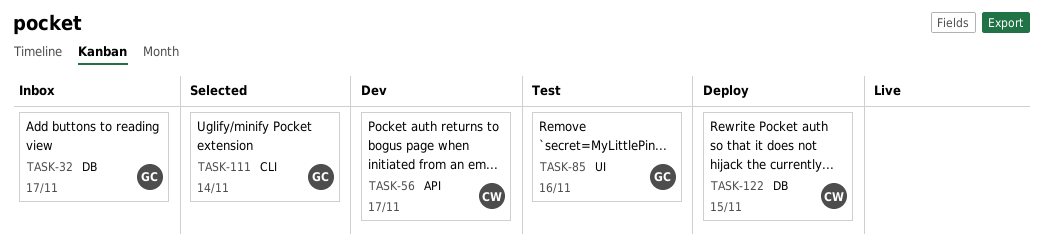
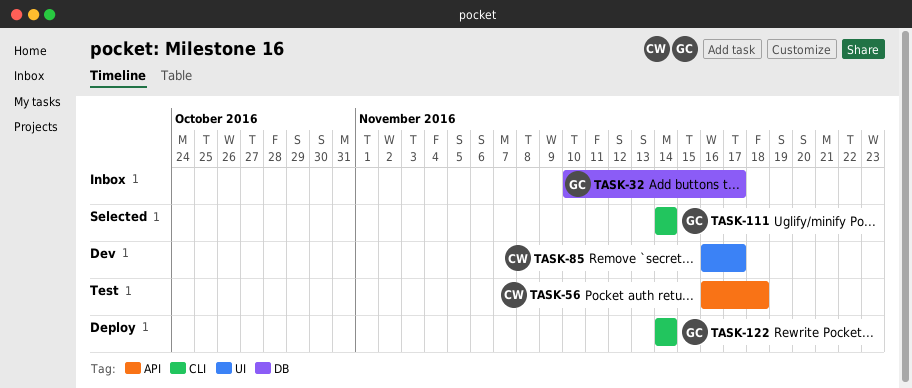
TASK-56, status: Dev -> Test
TASK-56, due: Nov 17 -> Nov 18
TASK-85, status: Test -> Dev
TASK-85, owner: GC -> CW
TASK-85, due: Nov 16 -> Nov 17
TASK-122, owner: CW -> GC
TASK-122, label: DB -> CLI
TASK-122, due: Nov 15 -> Nov 14

